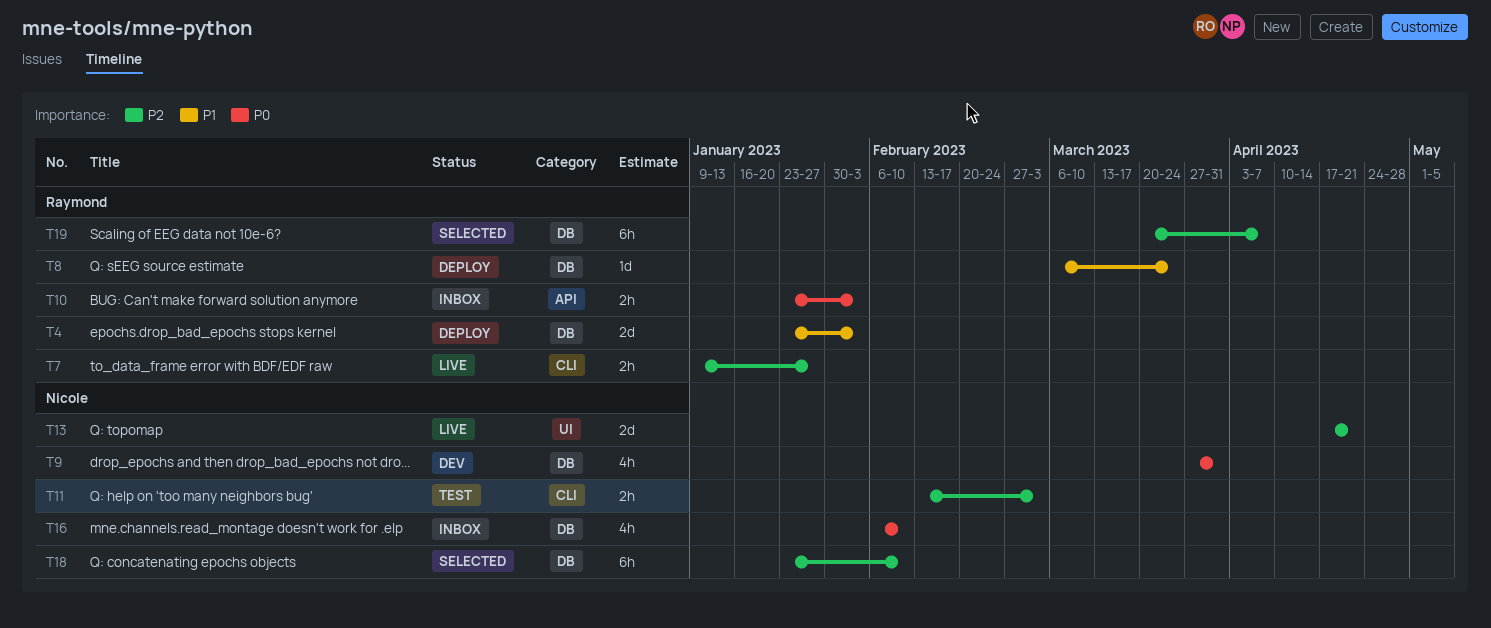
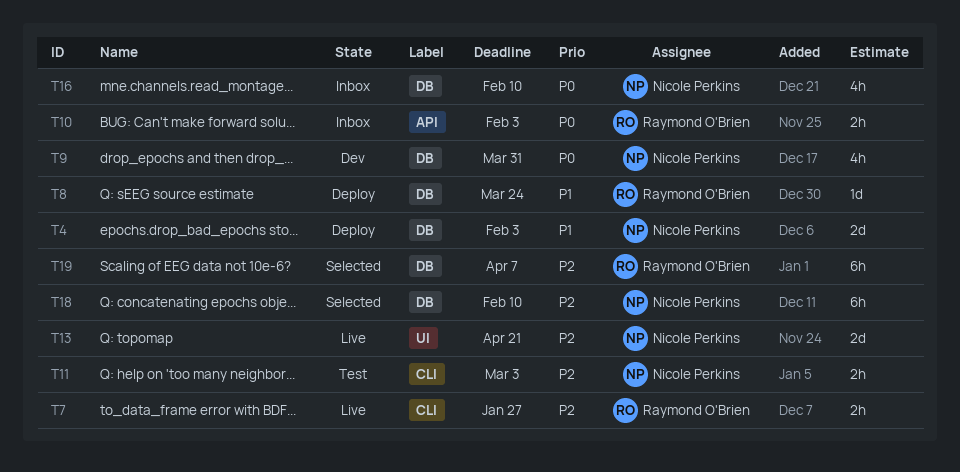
T4, owner: Raymond O'Brien -> Nicole Perkins

